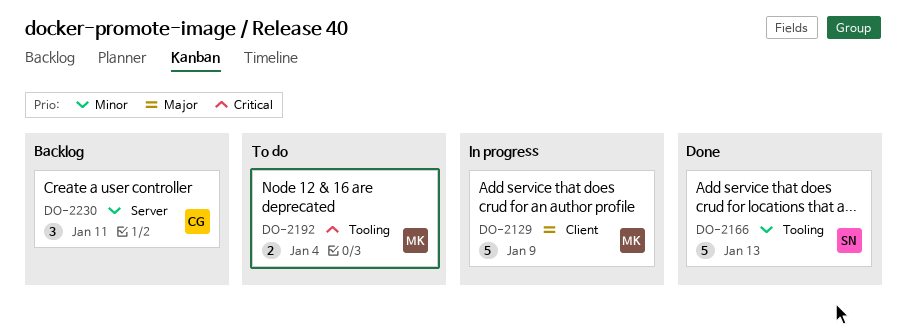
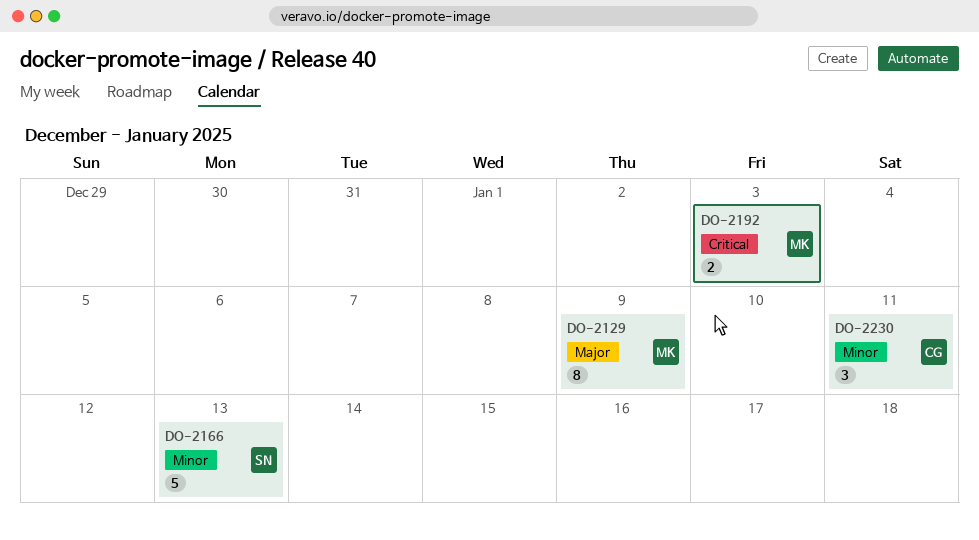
DO-2129, estimate: 5 -> 8
DO-2192, due: Jan 4 -> Jan 3

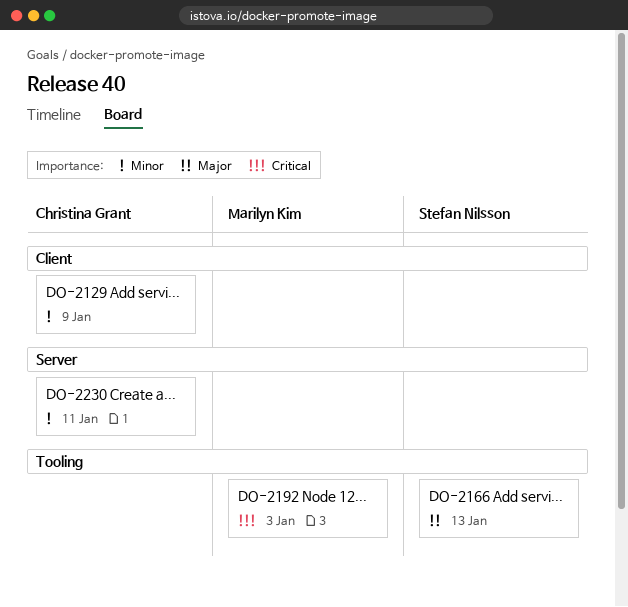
DO-2129, owner: Marilyn Kim -> Christina Grant
DO-2129, priority: Major -> Minor
DO-2166, priority: Minor -> Major

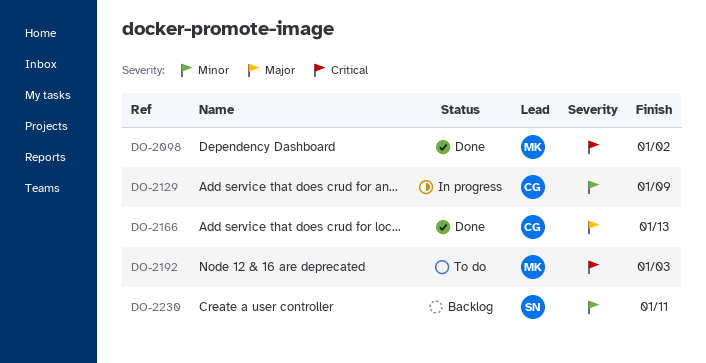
DO-2098: none -> present
DO-2166, owner: Stefan Nilsson -> Christina Grant
DO-2230, owner: Christina Grant -> Stefan Nilsson

